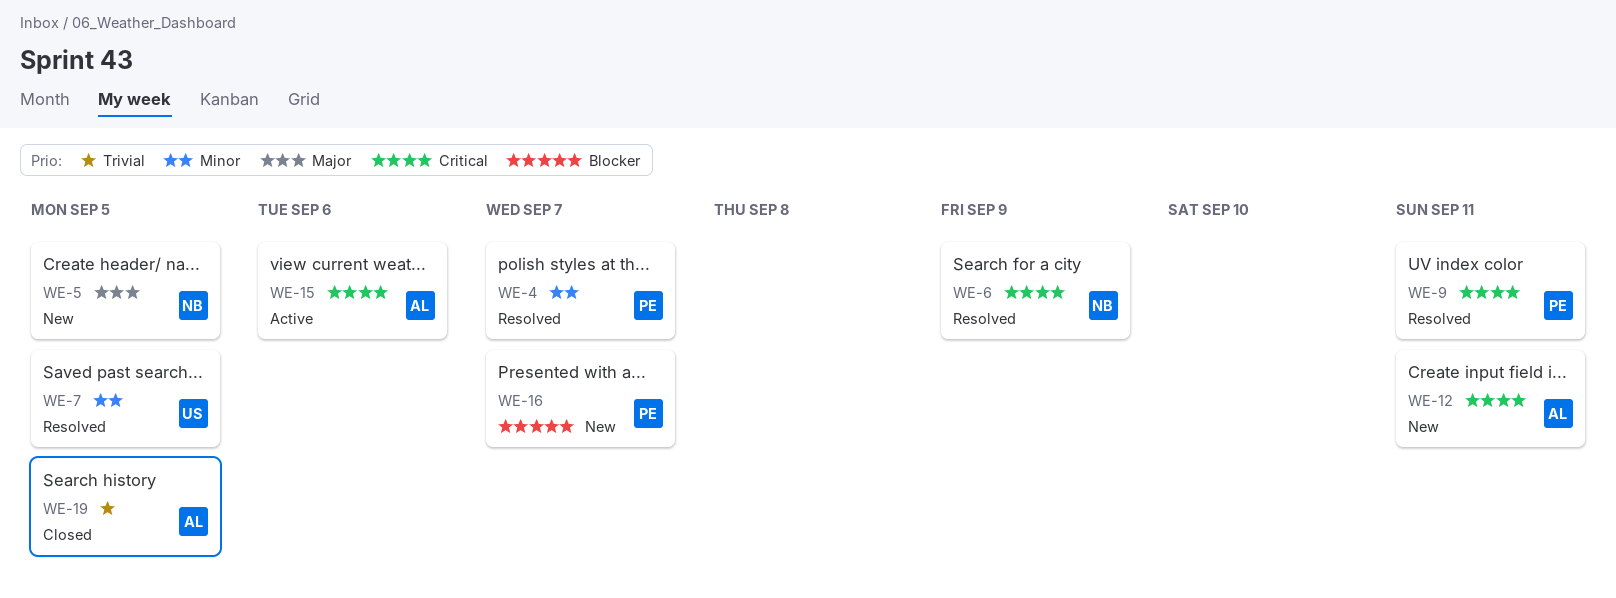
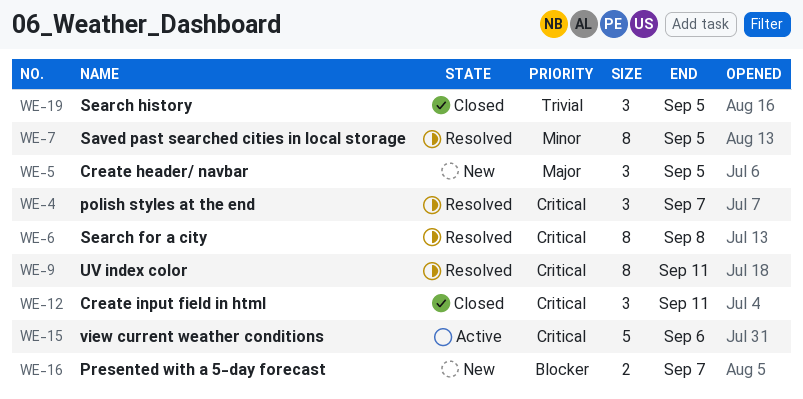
WE-4, priority: Minor -> Critical
WE-6, due: Sep 9 -> Sep 8
WE-12, status: New -> Closed

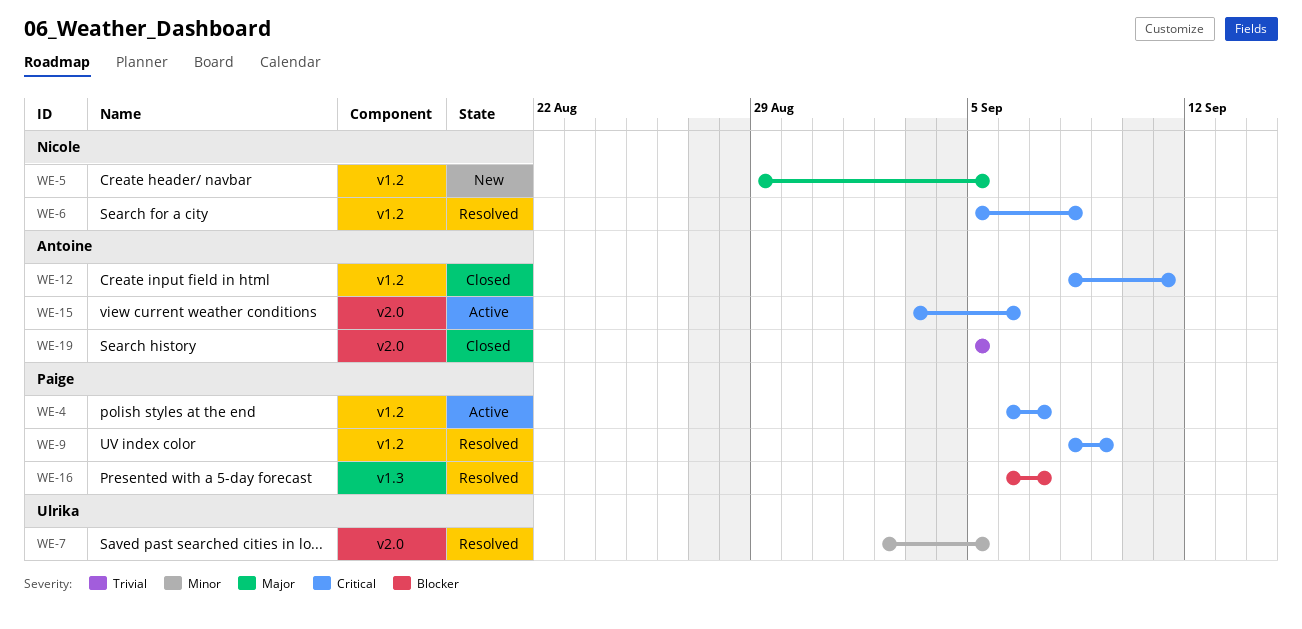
WE-4, status: Resolved -> Active
WE-9, due: Sep 11 -> Sep 9
WE-16, status: New -> Resolved

